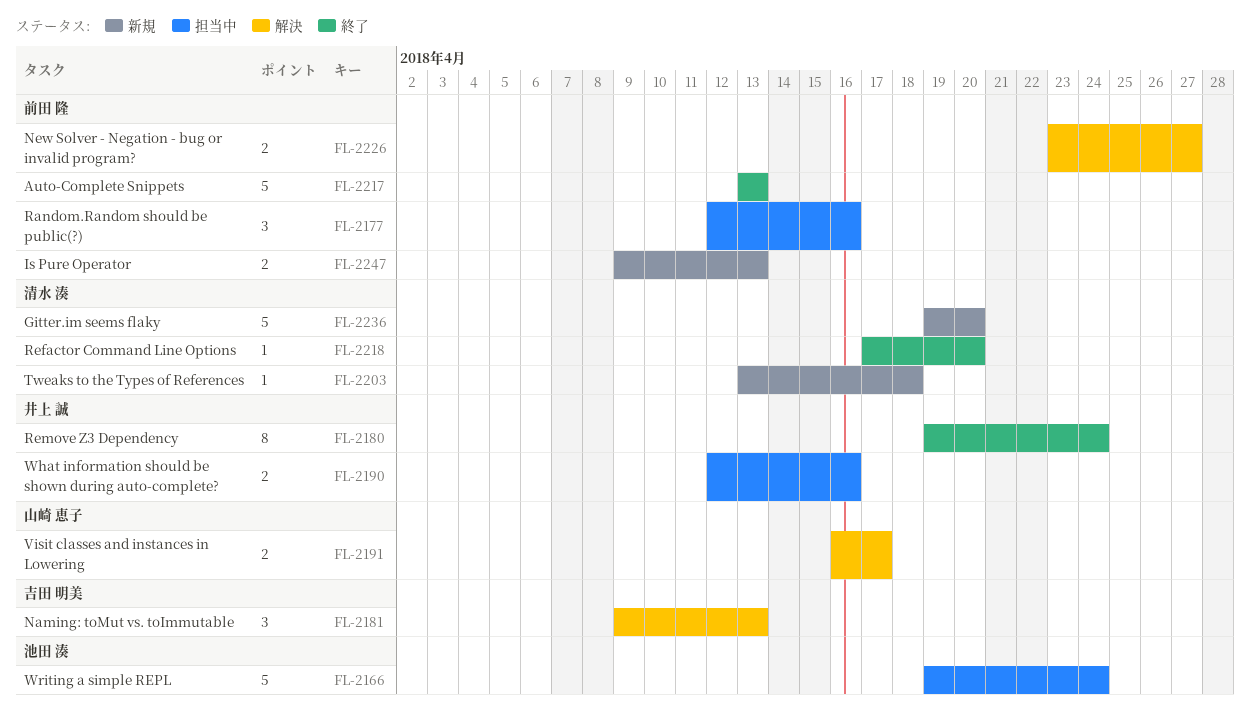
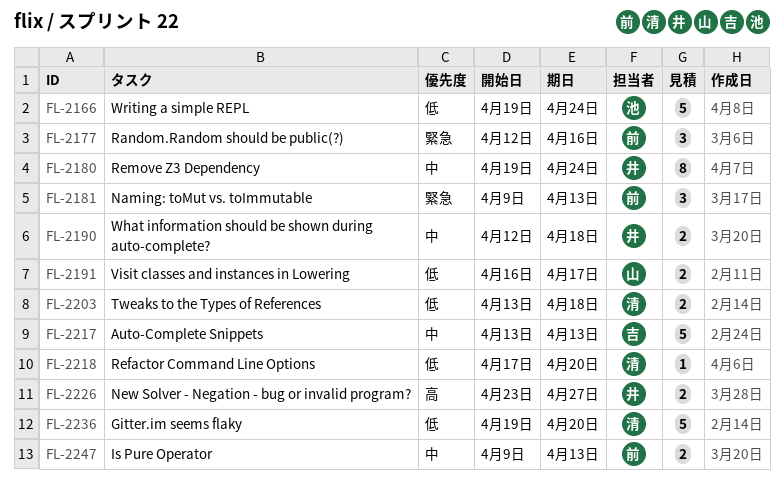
FL-2181, owner: 吉田 明美 -> 前田 隆
FL-2190, due: Apr 16 -> Apr 18
FL-2203, estimate: 1 -> 2
FL-2217, owner: 前田 隆 -> 吉田 明美
FL-2226, owner: 前田 隆 -> 井上 誠

